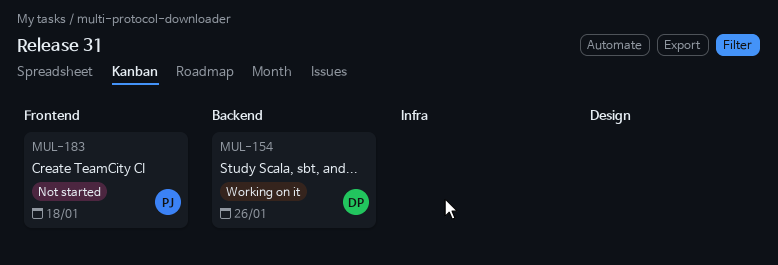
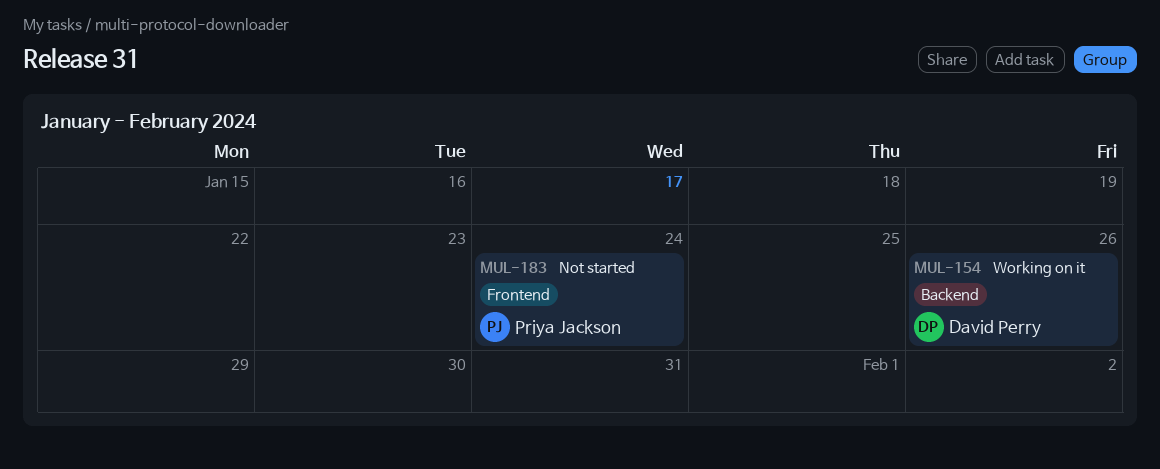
MUL-183, due: Jan 18 -> Jan 24

